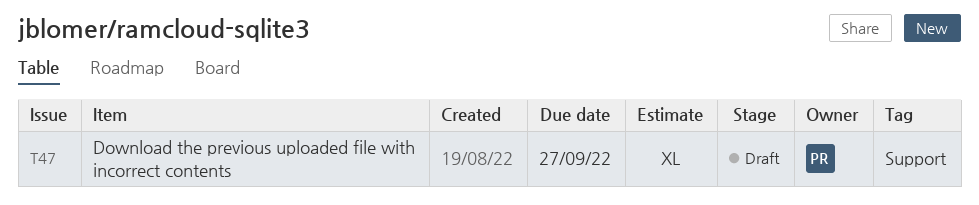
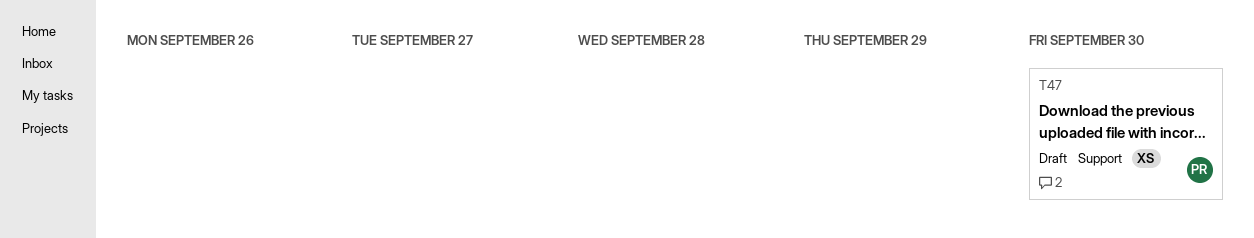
T47, estimate: XL -> XS
T47, due: Sep 27 -> Sep 30

